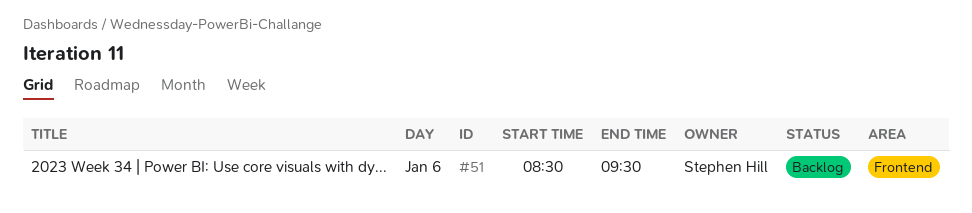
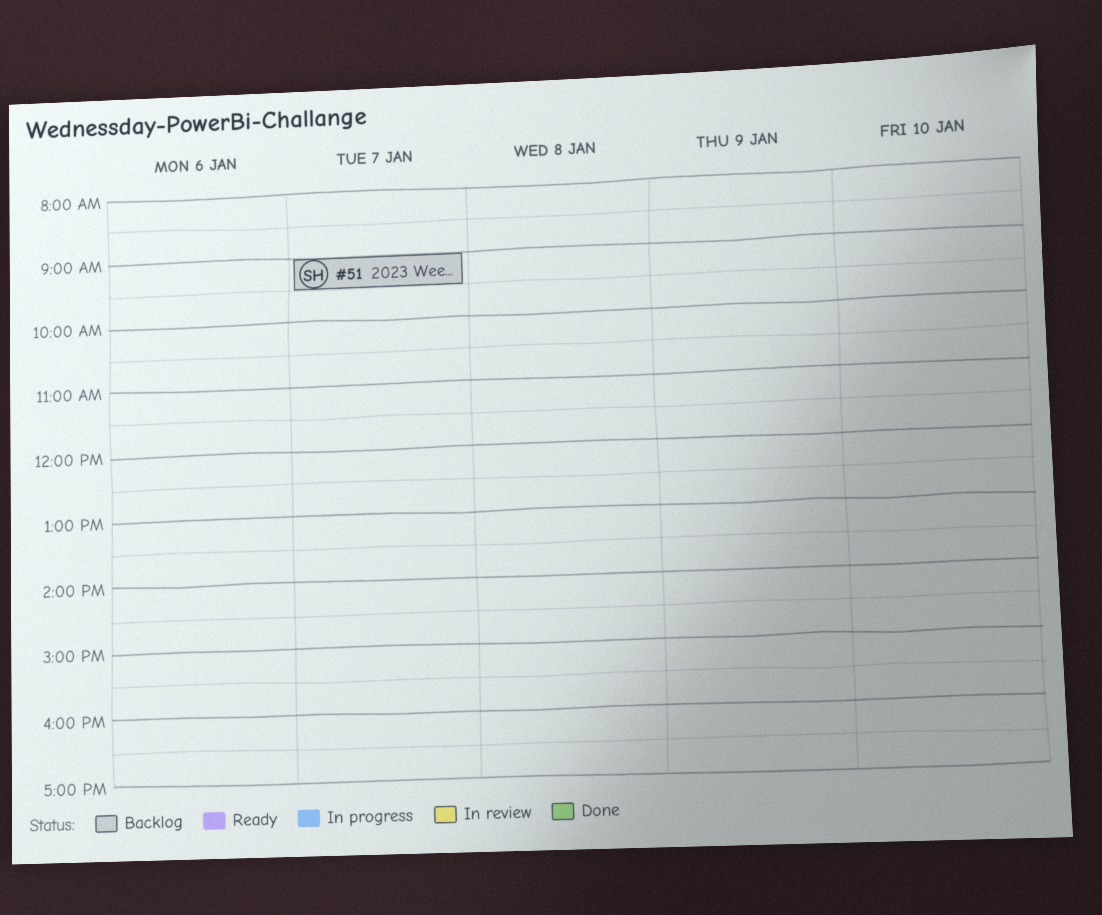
#51, day: Jan 6 -> Jan 7
#51, begins: 08:30 -> 09:00

